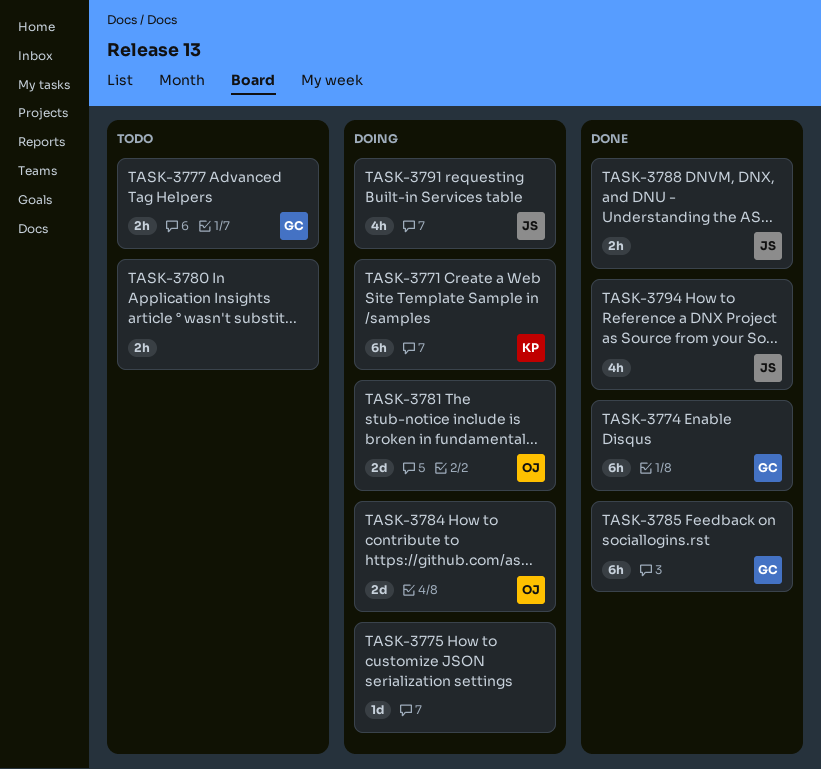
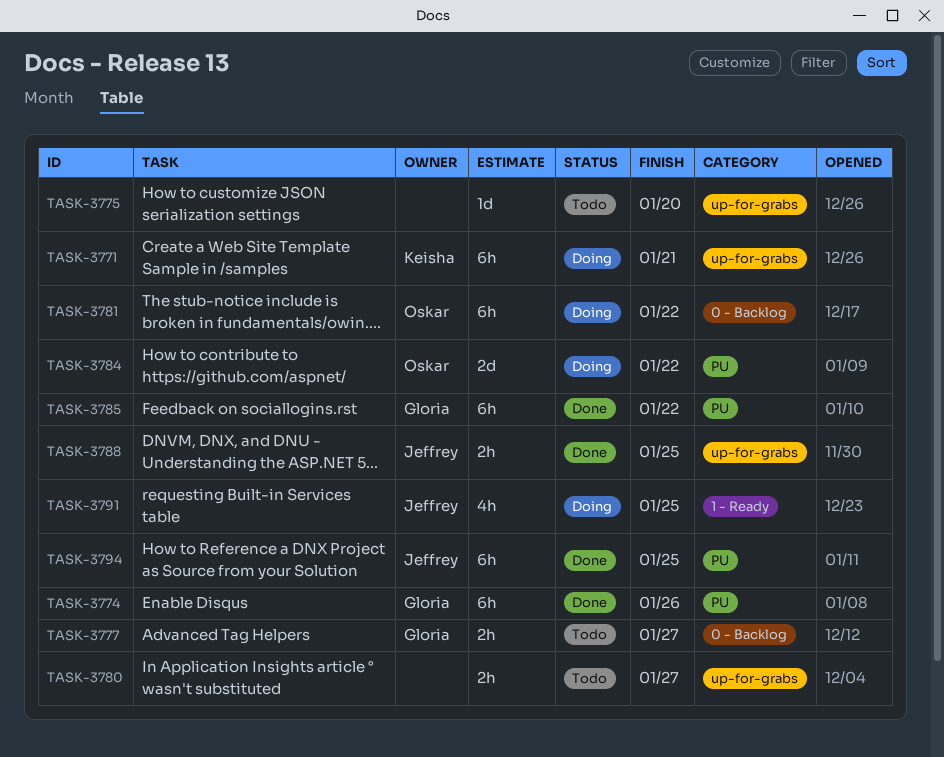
TASK-3775, status: Doing -> Todo
TASK-3781, estimate: 2d -> 6h
TASK-3794, estimate: 4h -> 6h

